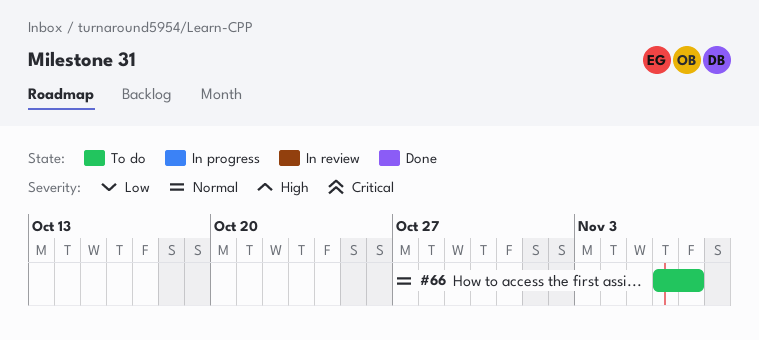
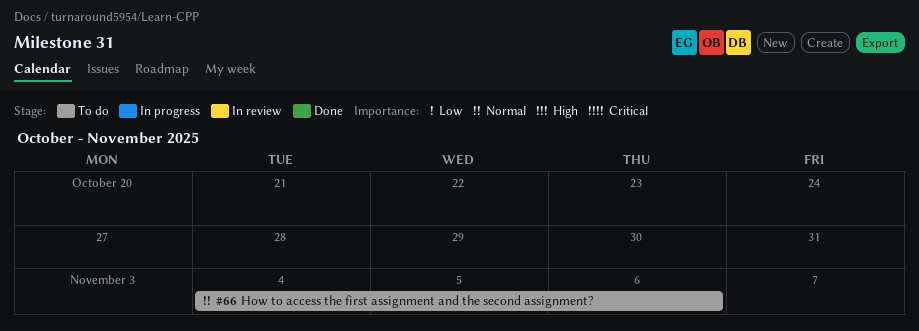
#66, start: Nov 6 -> Nov 4
#66, due: Nov 7 -> Nov 6

